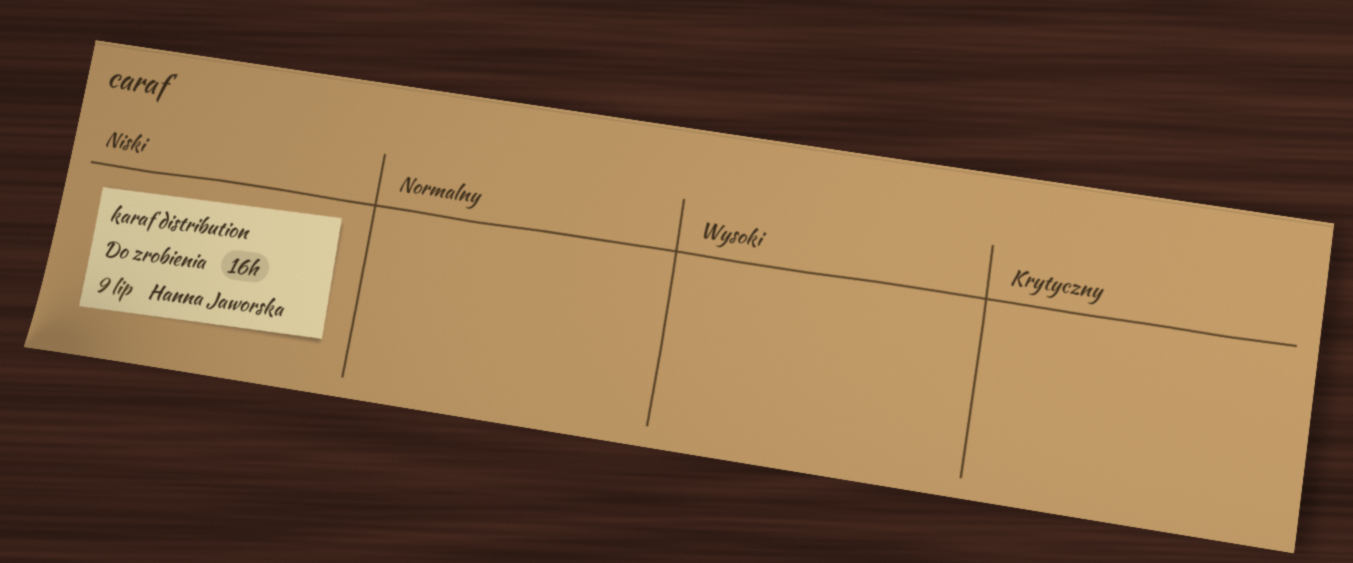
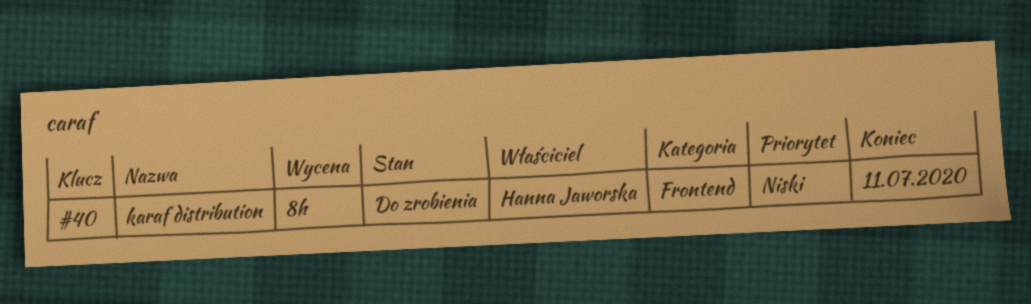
karaf distribution, estimate: 16h -> 8h
karaf distribution, due: Jul 9 -> Jul 11

